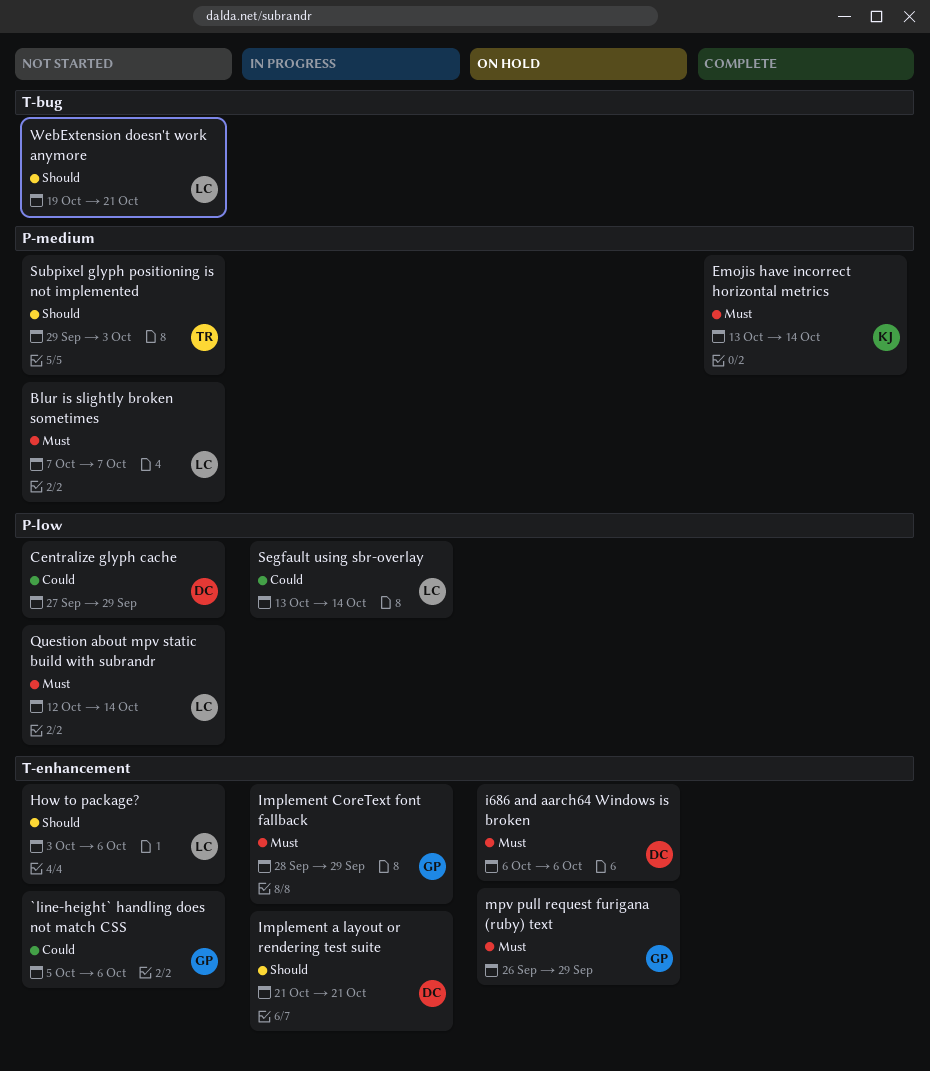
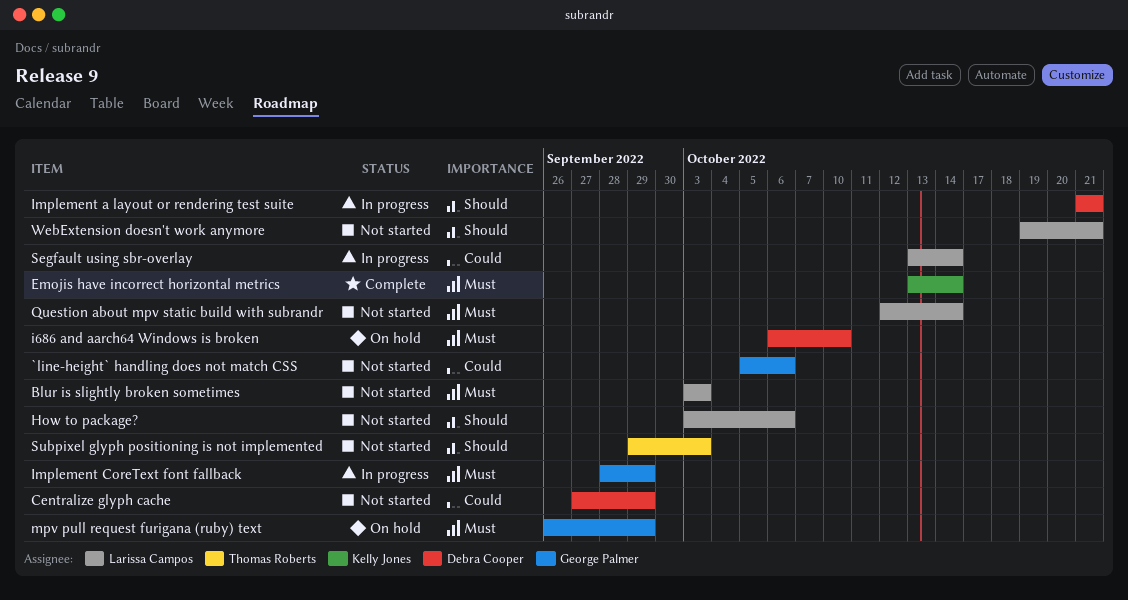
Blur is slightly broken sometimes, start: Oct 7 -> Oct 3
Blur is slightly broken sometimes, due: Oct 7 -> Oct 3
i686 and aarch64 Windows is broken, due: Oct 6 -> Oct 10

